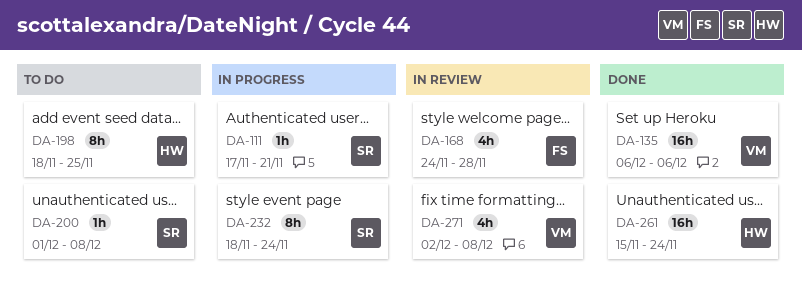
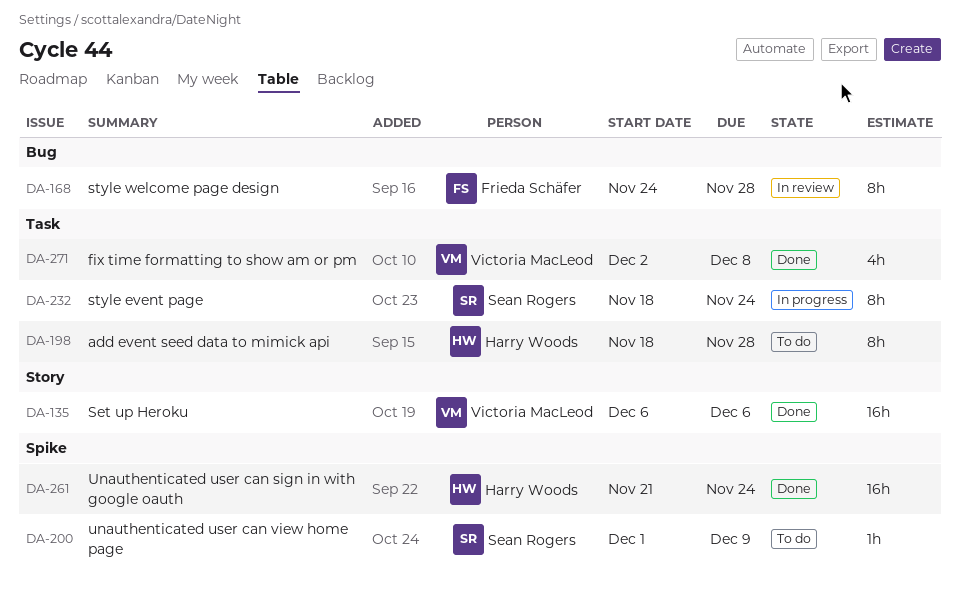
DA-111: present -> none
DA-168, estimate: 4h -> 8h
DA-198, due: Nov 25 -> Nov 28
DA-200, due: Dec 8 -> Dec 9
DA-261, start: Nov 15 -> Nov 21
DA-271, status: In review -> Done

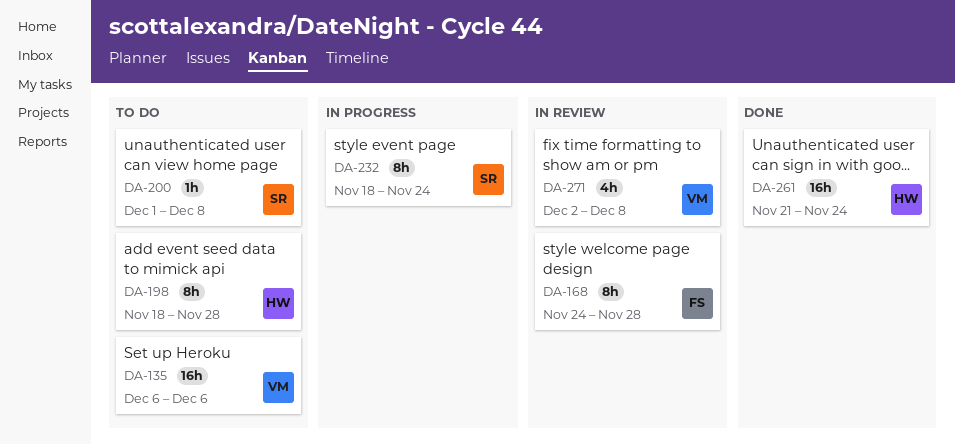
DA-135, status: Done -> To do
DA-200, due: Dec 9 -> Dec 8
DA-271, status: Done -> In review

